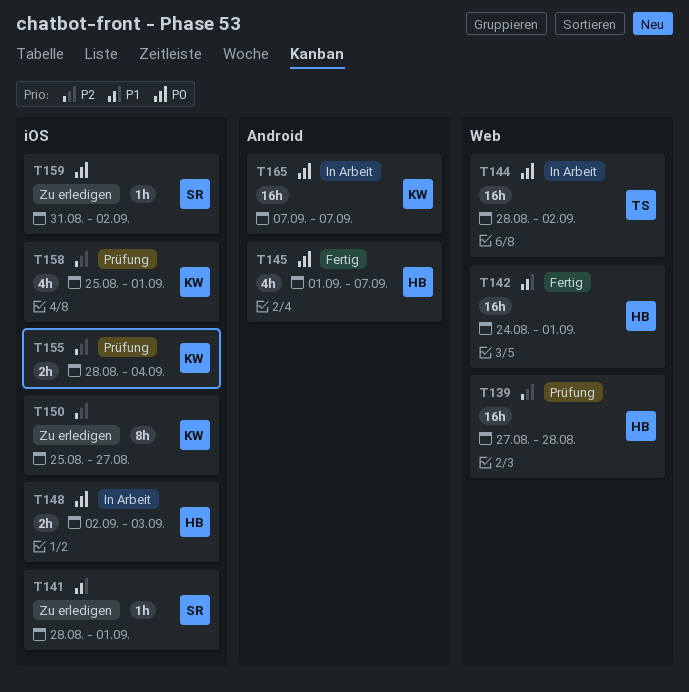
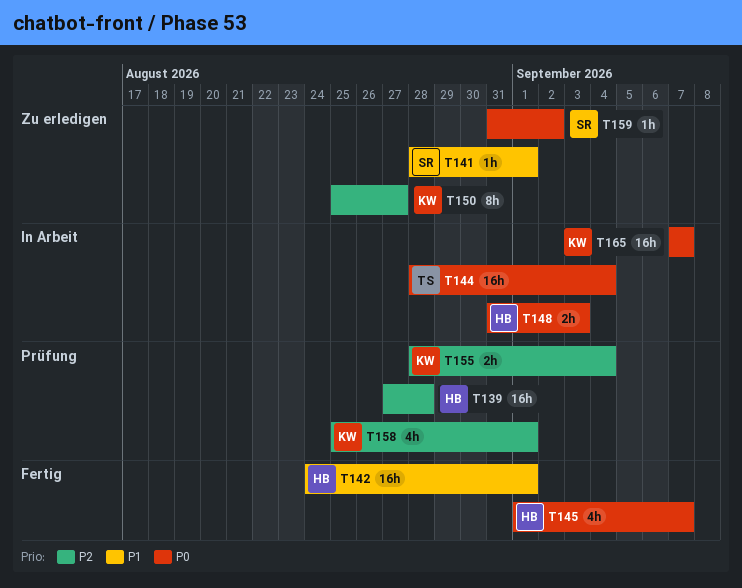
T144, due: Sep 2 -> Sep 4
T148, start: Sep 2 -> Aug 31

